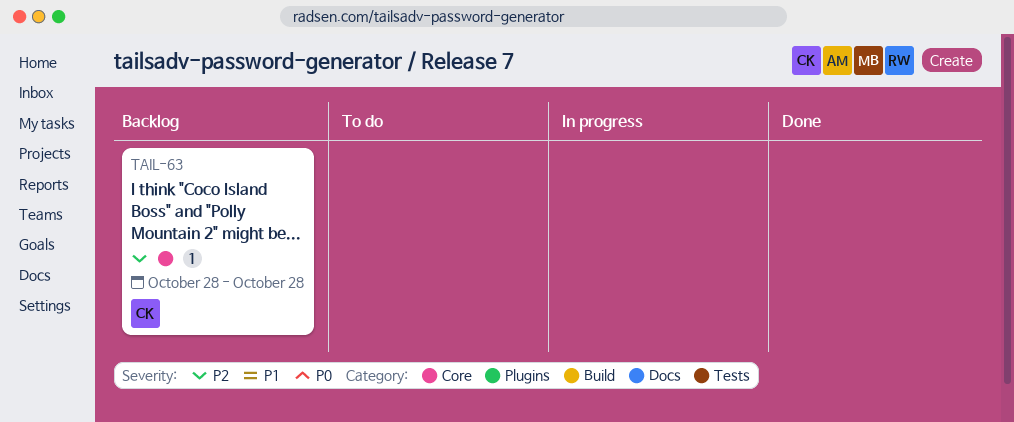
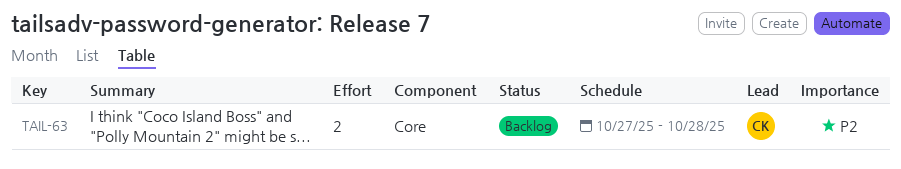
TAIL-63, estimate: 1 -> 2
TAIL-63, start: Oct 28 -> Oct 27

